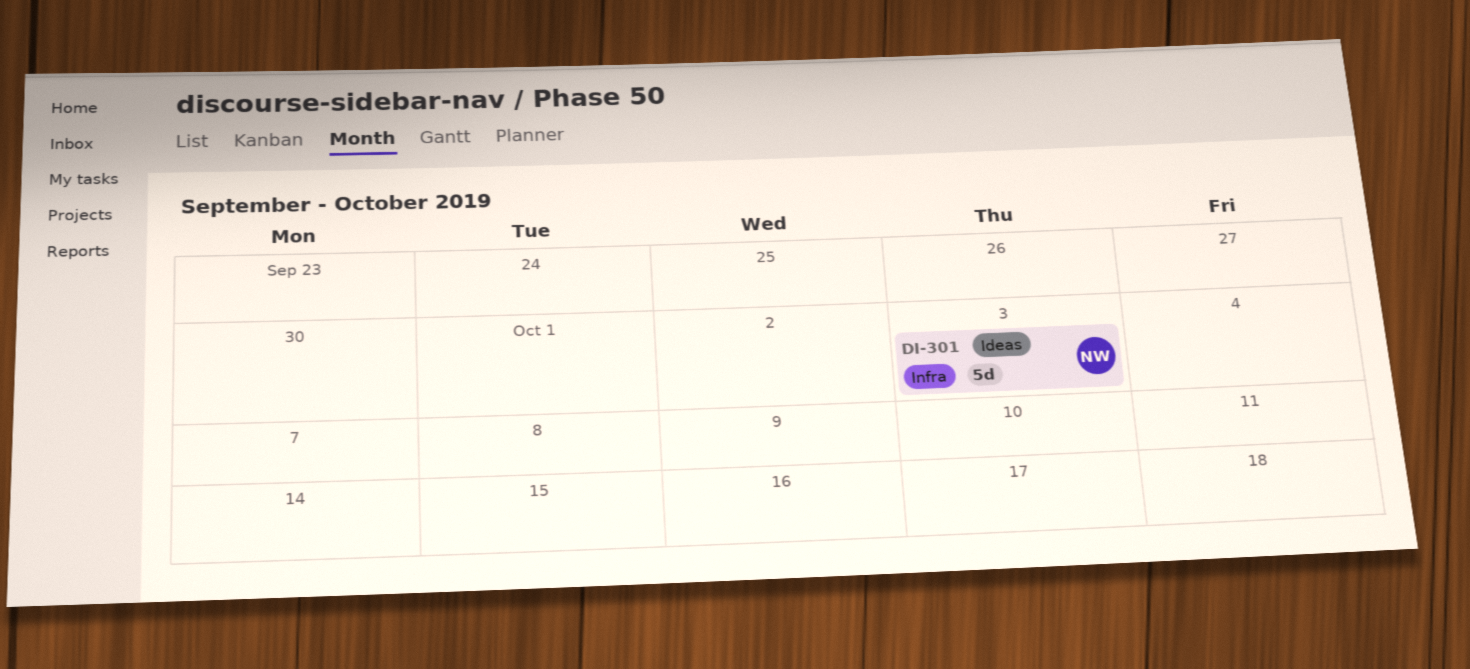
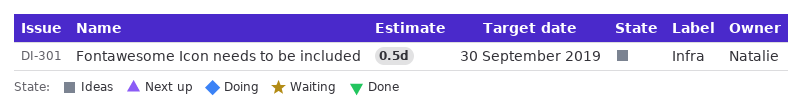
DI-301, estimate: 5d -> 0.5d
DI-301, due: Oct 3 -> Sep 30

